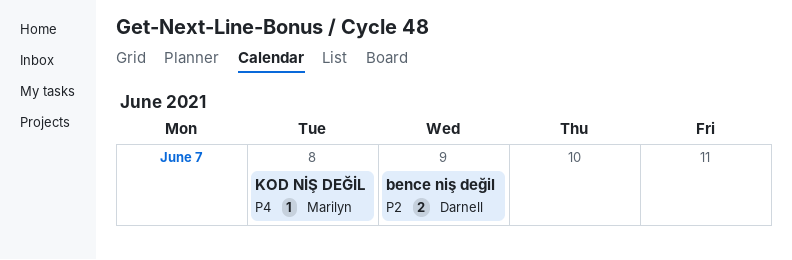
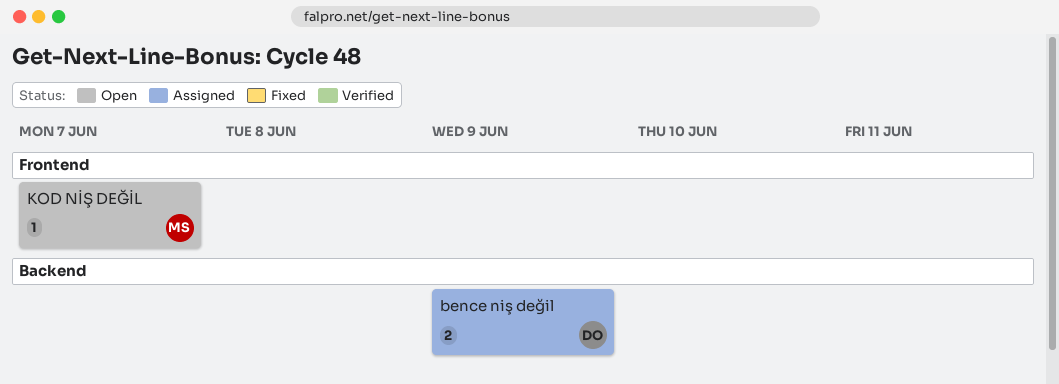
KOD NİŞ DEĞİL, due: Jun 8 -> Jun 7

